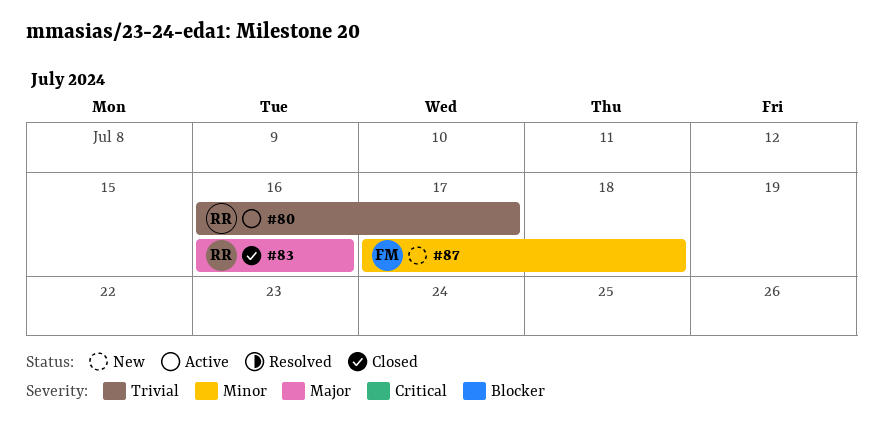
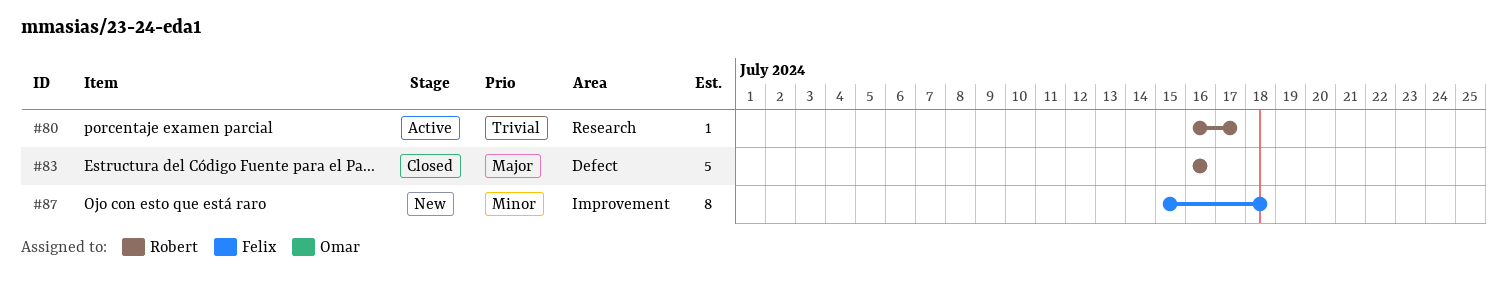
#87, start: Jul 17 -> Jul 15

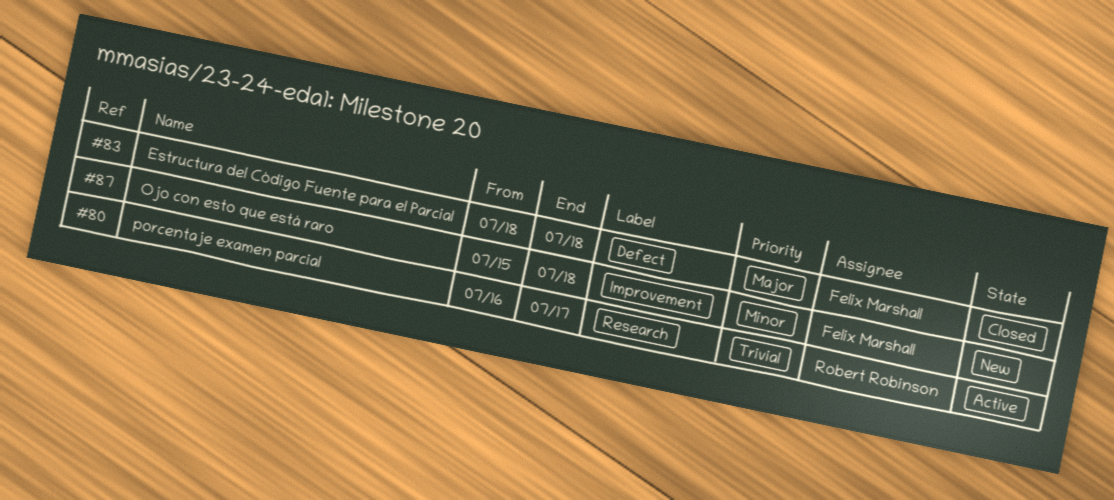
#83, owner: Robert Robinson -> Felix Marshall
#83, start: Jul 16 -> Jul 18
#83, due: Jul 16 -> Jul 18

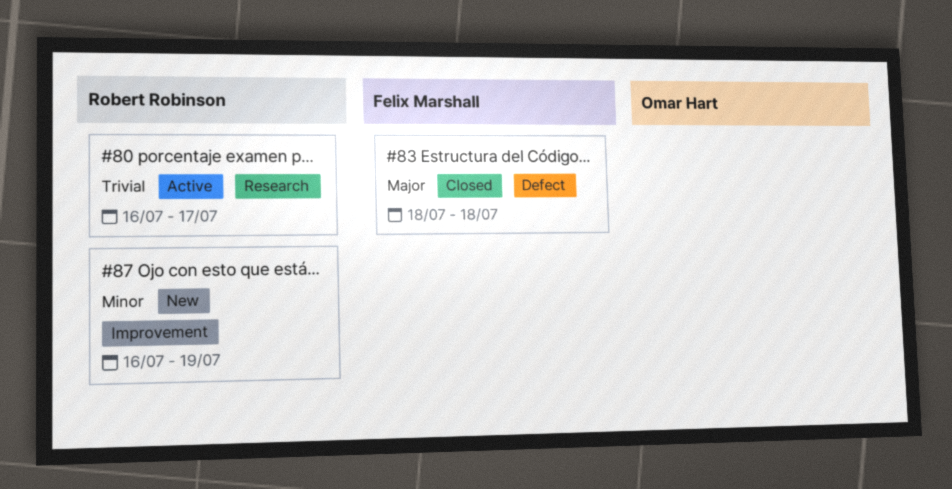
#87, owner: Felix Marshall -> Robert Robinson
#87, start: Jul 15 -> Jul 16
#87, due: Jul 18 -> Jul 19

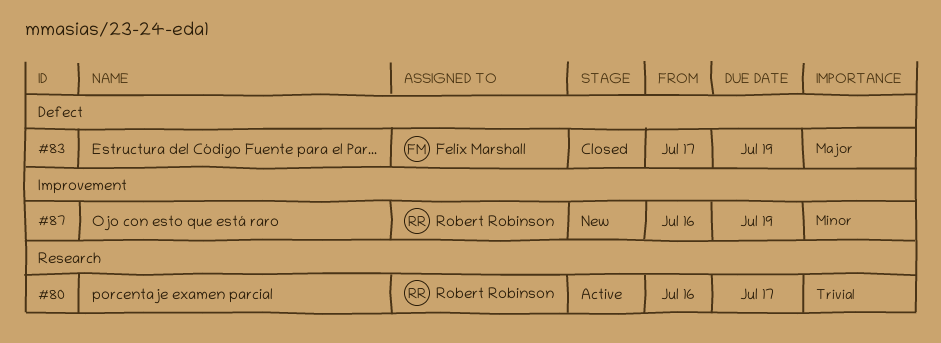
#83, start: Jul 18 -> Jul 17
#83, due: Jul 18 -> Jul 19

